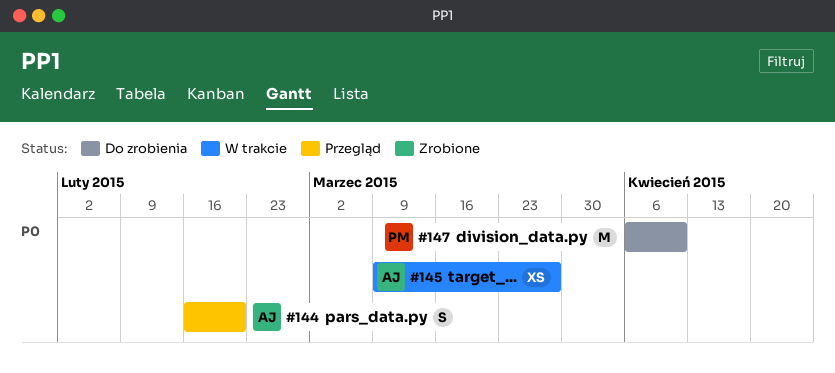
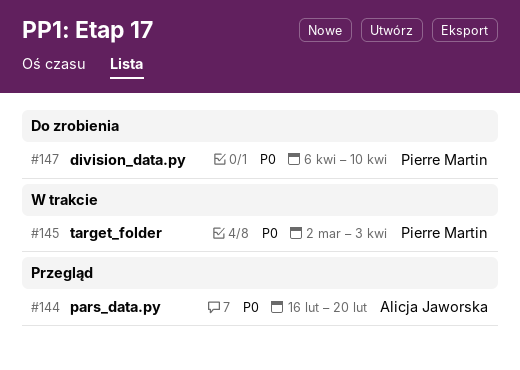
#145, owner: Alicja Jaworska -> Pierre Martin
#145, start: Mar 9 -> Mar 2
#145, due: Mar 27 -> Apr 3

